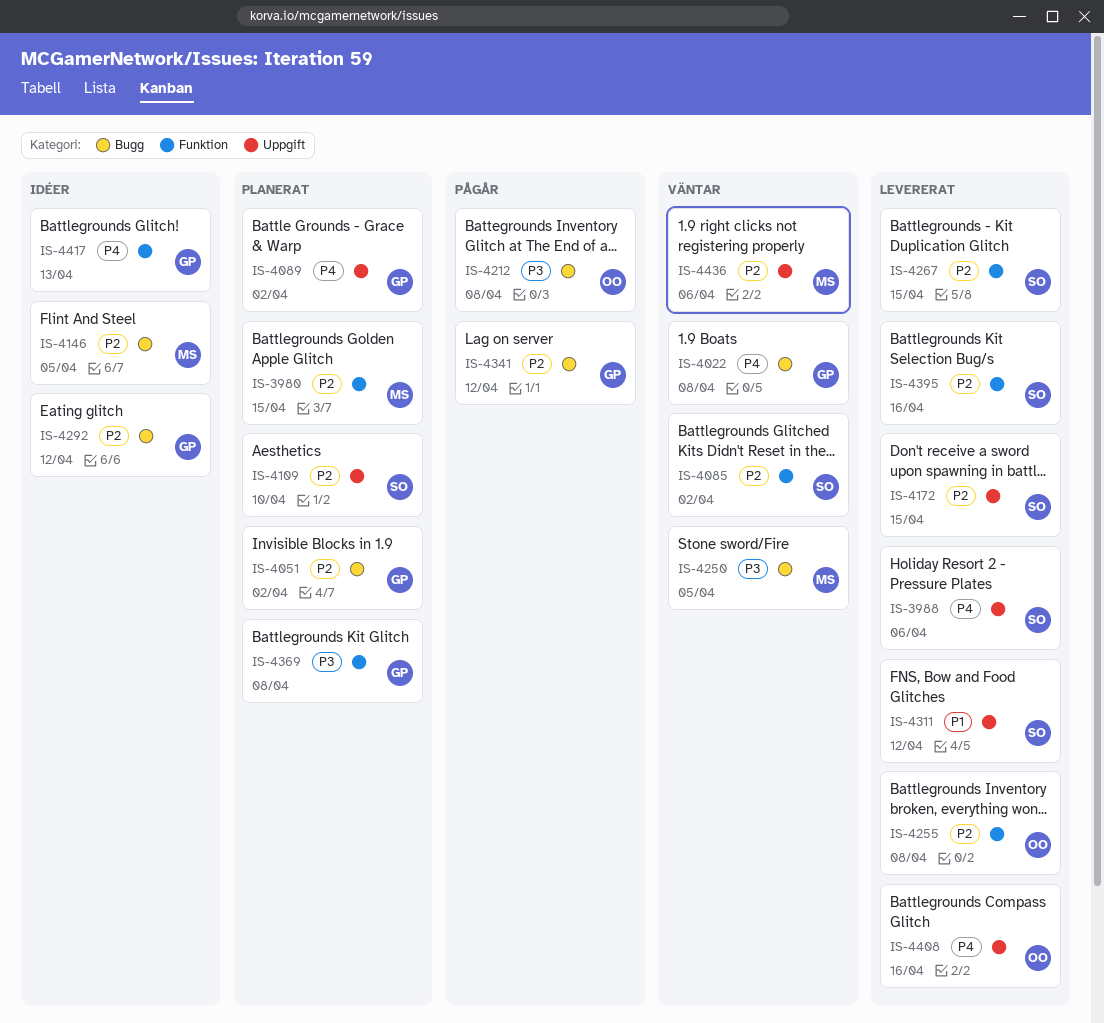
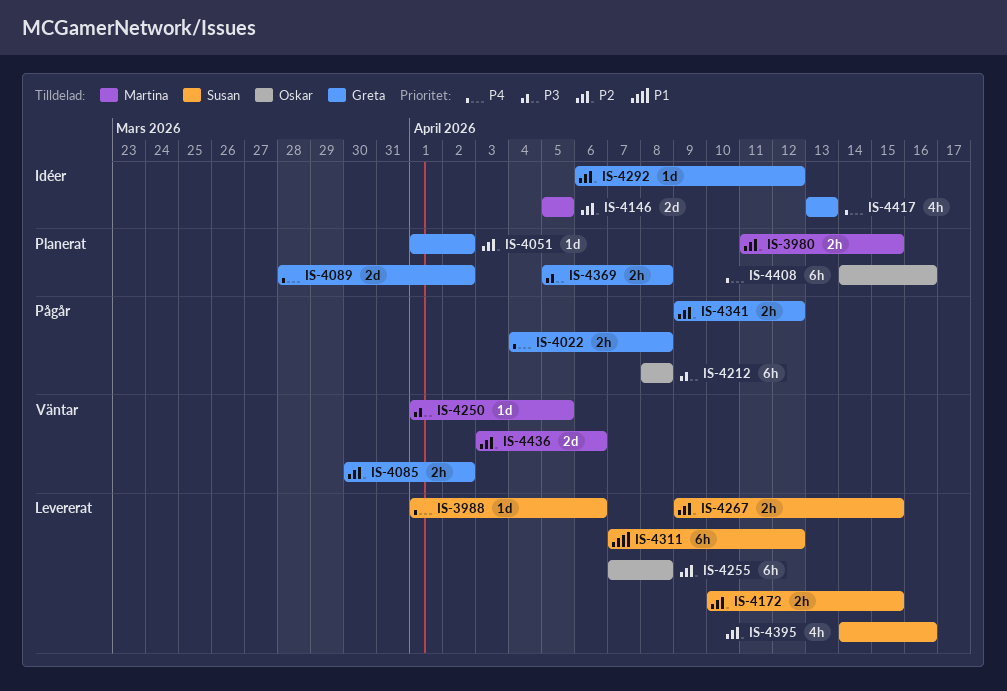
IS-4022, status: Väntar -> Pågår
IS-4085, owner: Susan -> Greta
IS-4109: present -> none
IS-4408, status: Levererat -> Planerat

